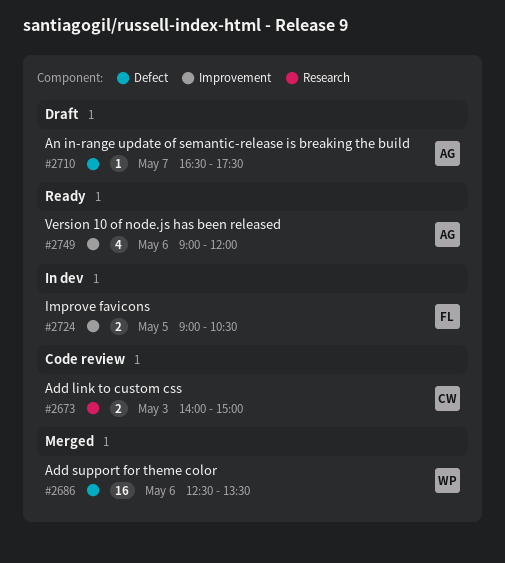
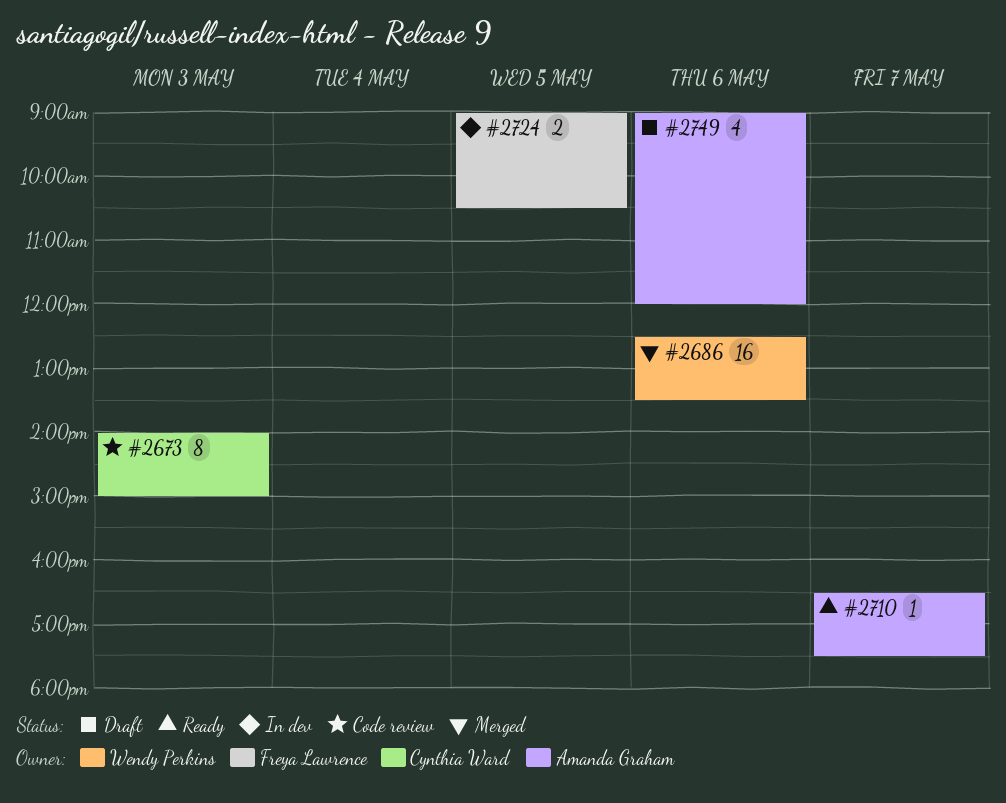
#2673, estimate: 2 -> 8
#2710, status: Draft -> Ready
#2749, status: Ready -> Draft

